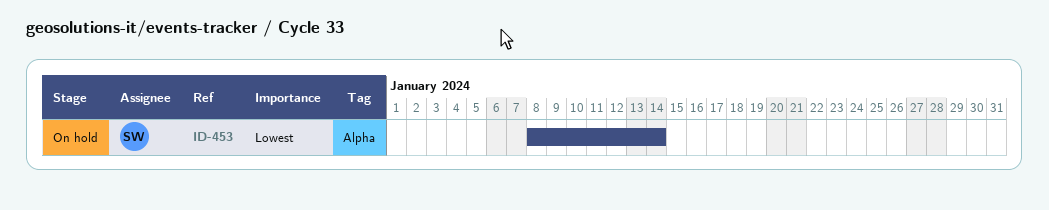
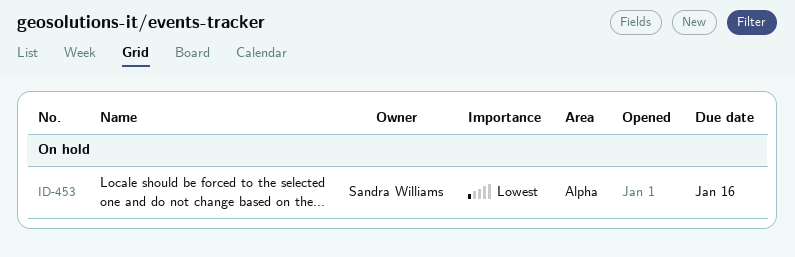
ID-453, due: Jan 14 -> Jan 16

